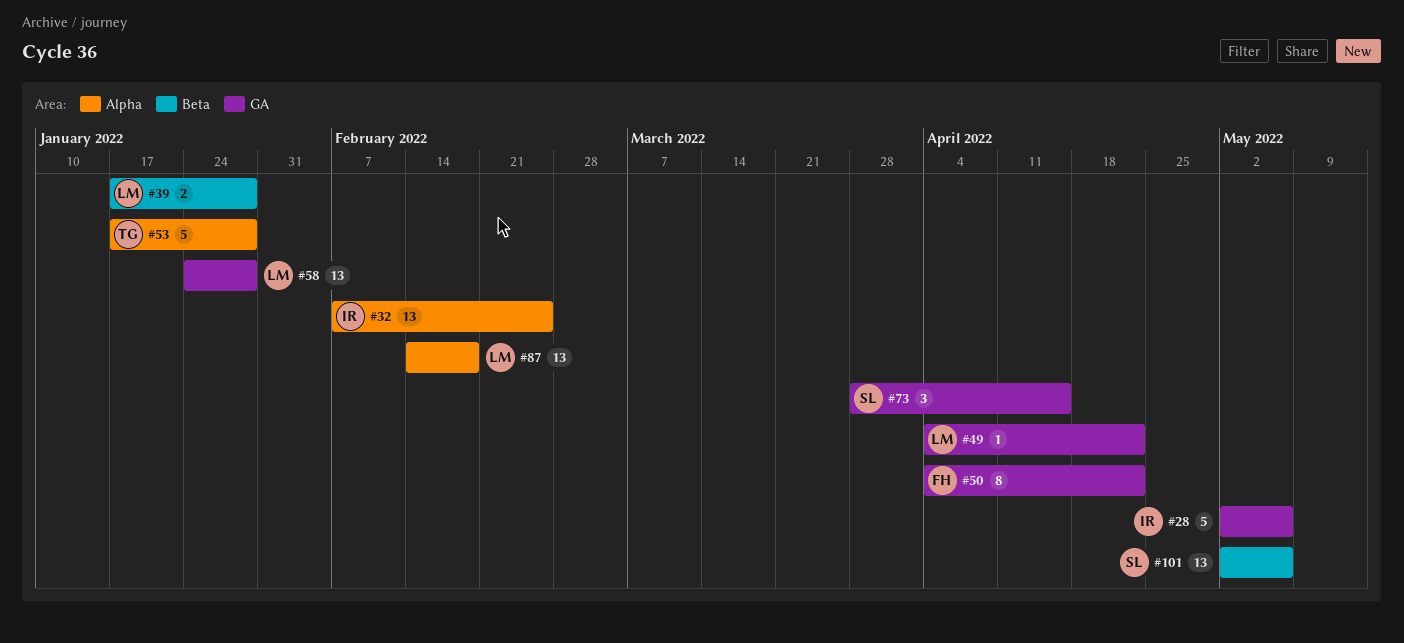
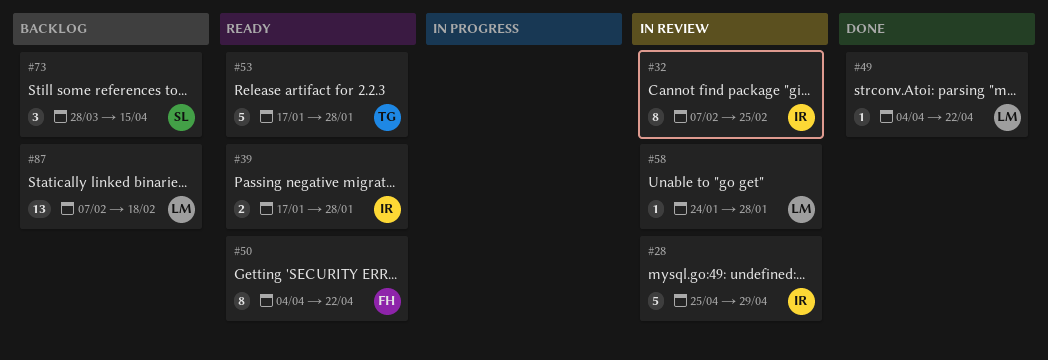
#28, start: May 2 -> Apr 25
#28, due: May 6 -> Apr 29
#32, estimate: 13 -> 8
#39, owner: LM -> IR
#58, estimate: 13 -> 1
#87, start: Feb 14 -> Feb 7
#101: present -> none

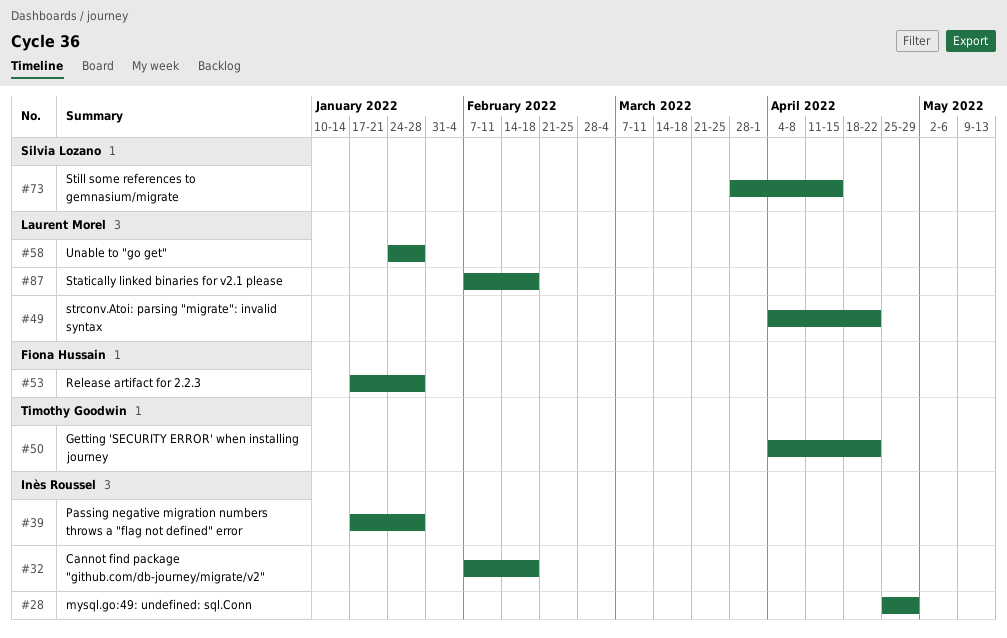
#32, due: Feb 25 -> Feb 18
#50, owner: Fiona Hussain -> Timothy Goodwin
#53, owner: Timothy Goodwin -> Fiona Hussain

